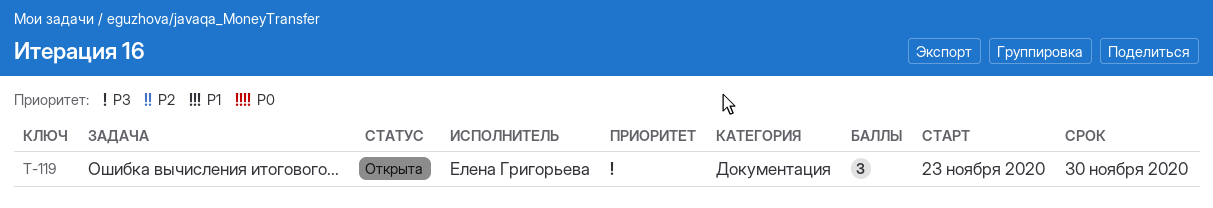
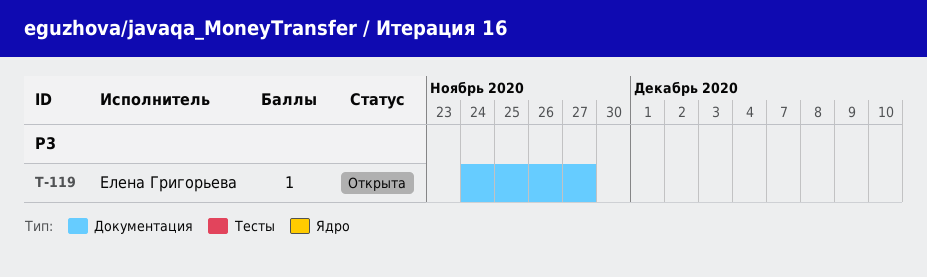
T-119, estimate: 3 -> 1
T-119, start: Nov 23 -> Nov 24
T-119, due: Nov 30 -> Nov 27

